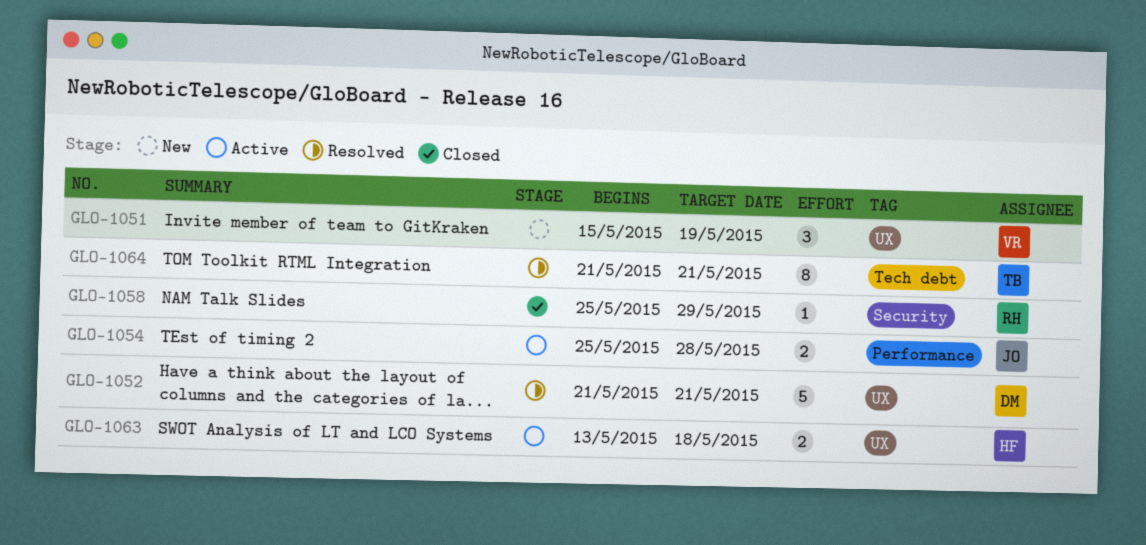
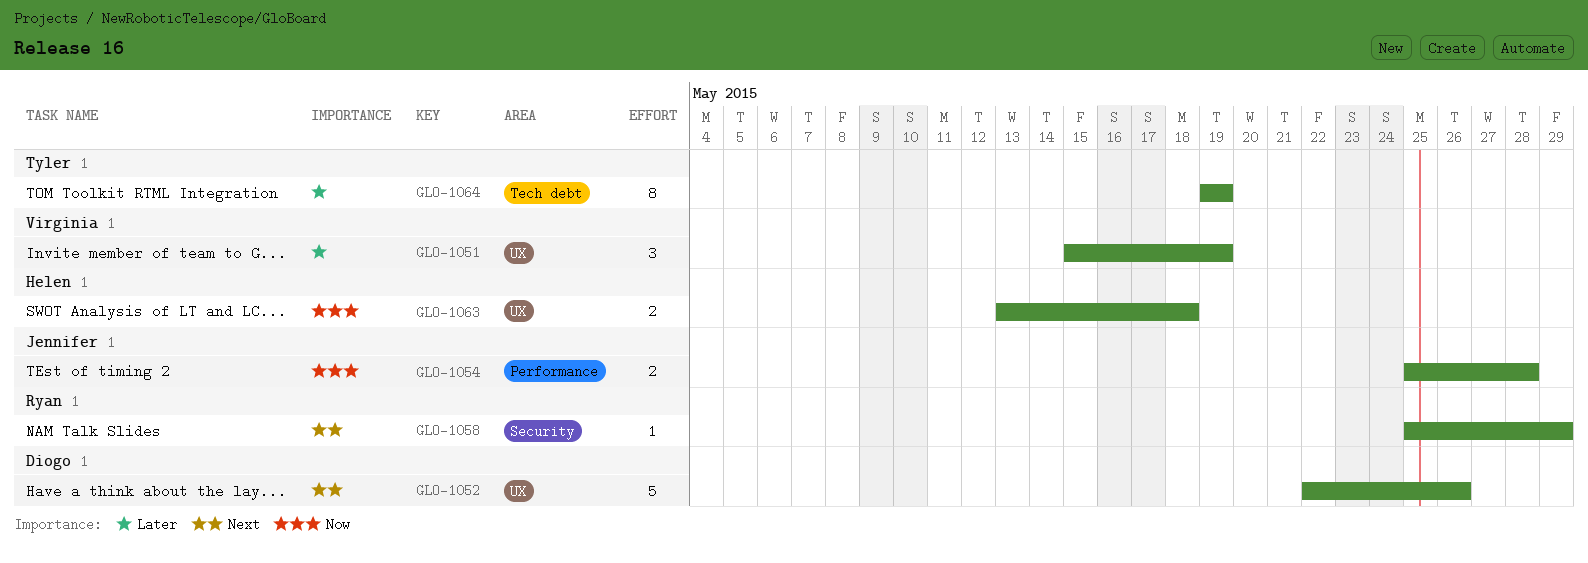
GLO-1052, start: May 21 -> May 22
GLO-1052, due: May 21 -> May 26
GLO-1064, start: May 21 -> May 19
GLO-1064, due: May 21 -> May 19

